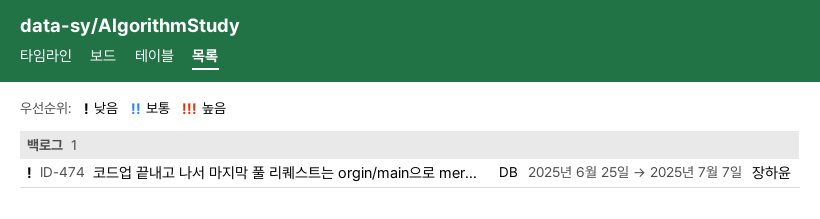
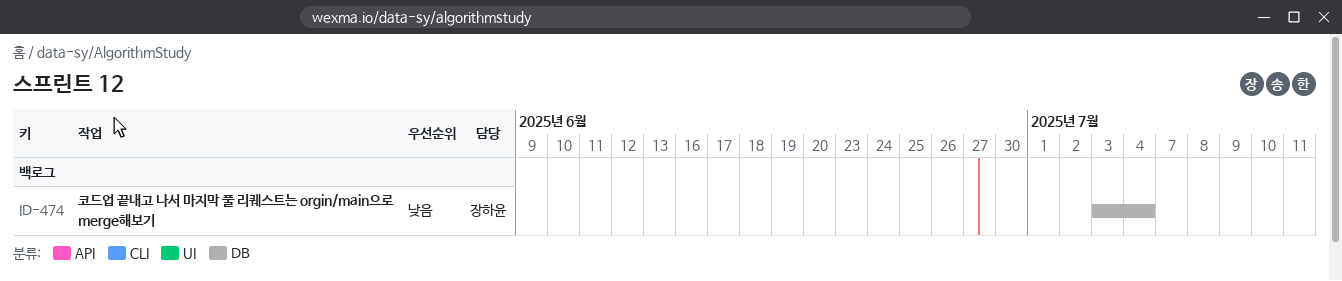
ID-474, start: Jun 25 -> Jul 3
ID-474, due: Jul 7 -> Jul 4

